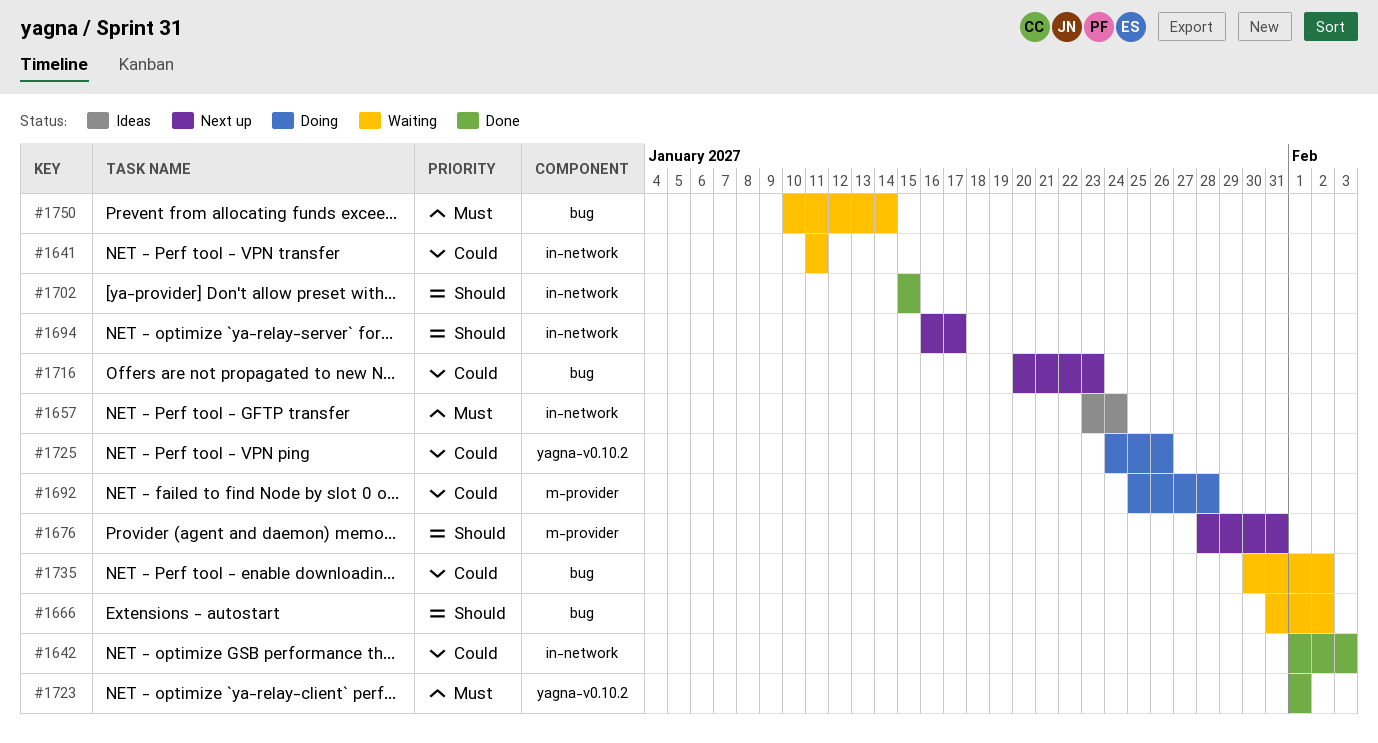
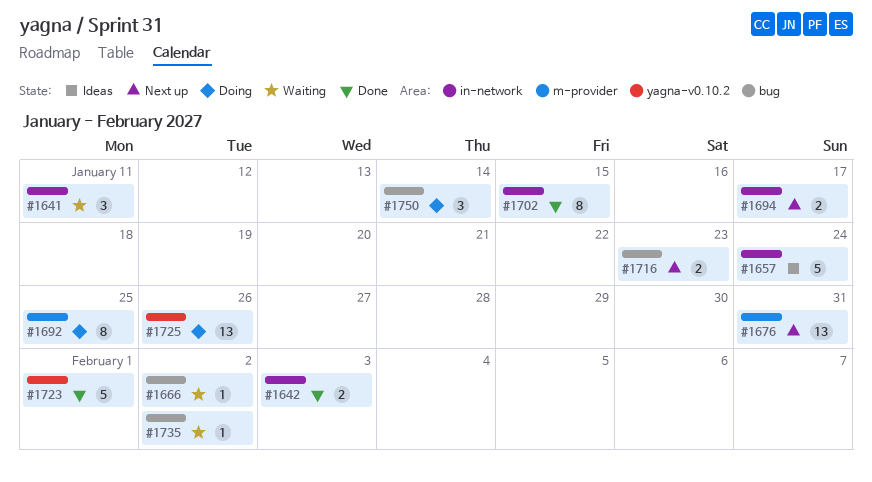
#1692, due: Jan 28 -> Jan 25
#1750, status: Waiting -> Doing

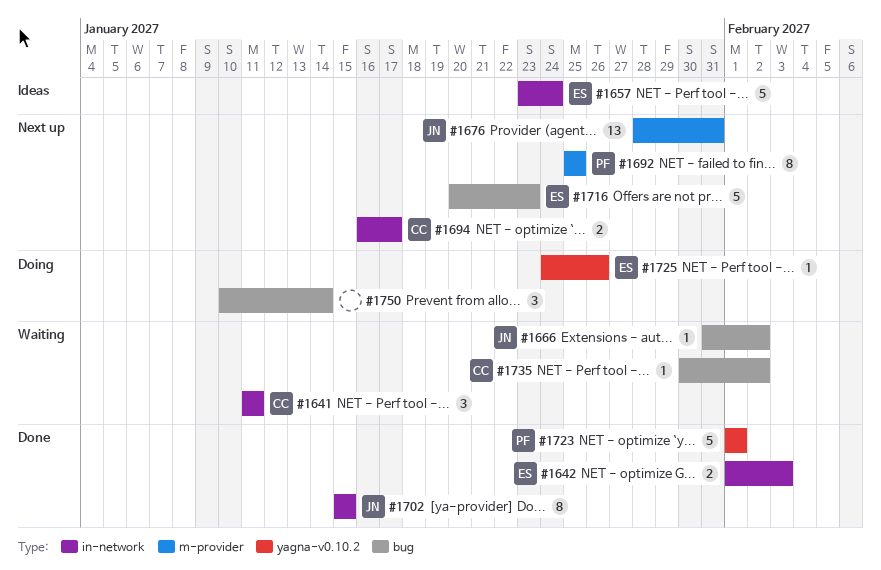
#1692, status: Doing -> Next up
#1716, estimate: 2 -> 5
#1725, estimate: 13 -> 1

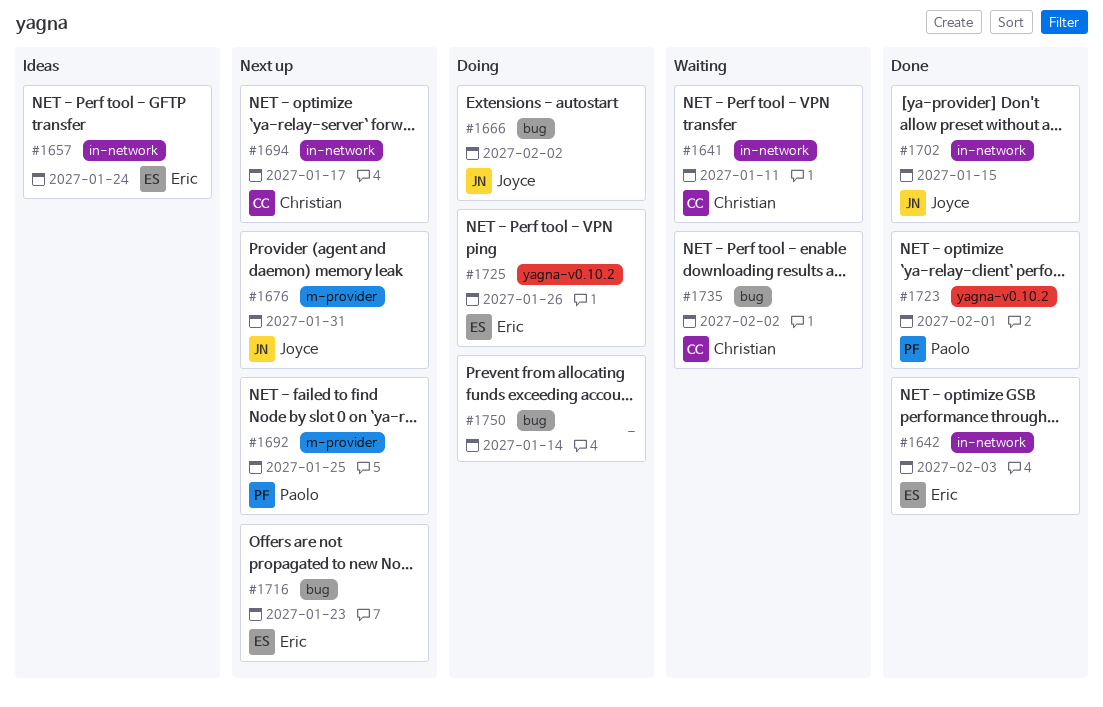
#1666, status: Waiting -> Doing

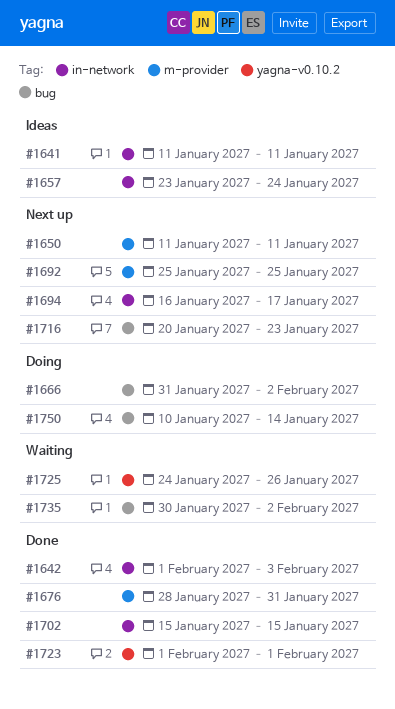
#1641, status: Waiting -> Ideas
#1650: none -> present
#1676, status: Next up -> Done
#1725, status: Doing -> Waiting

